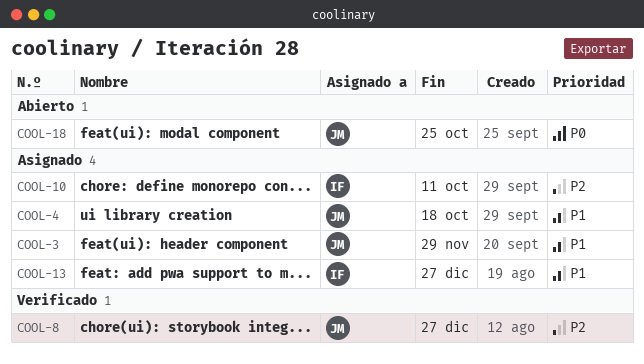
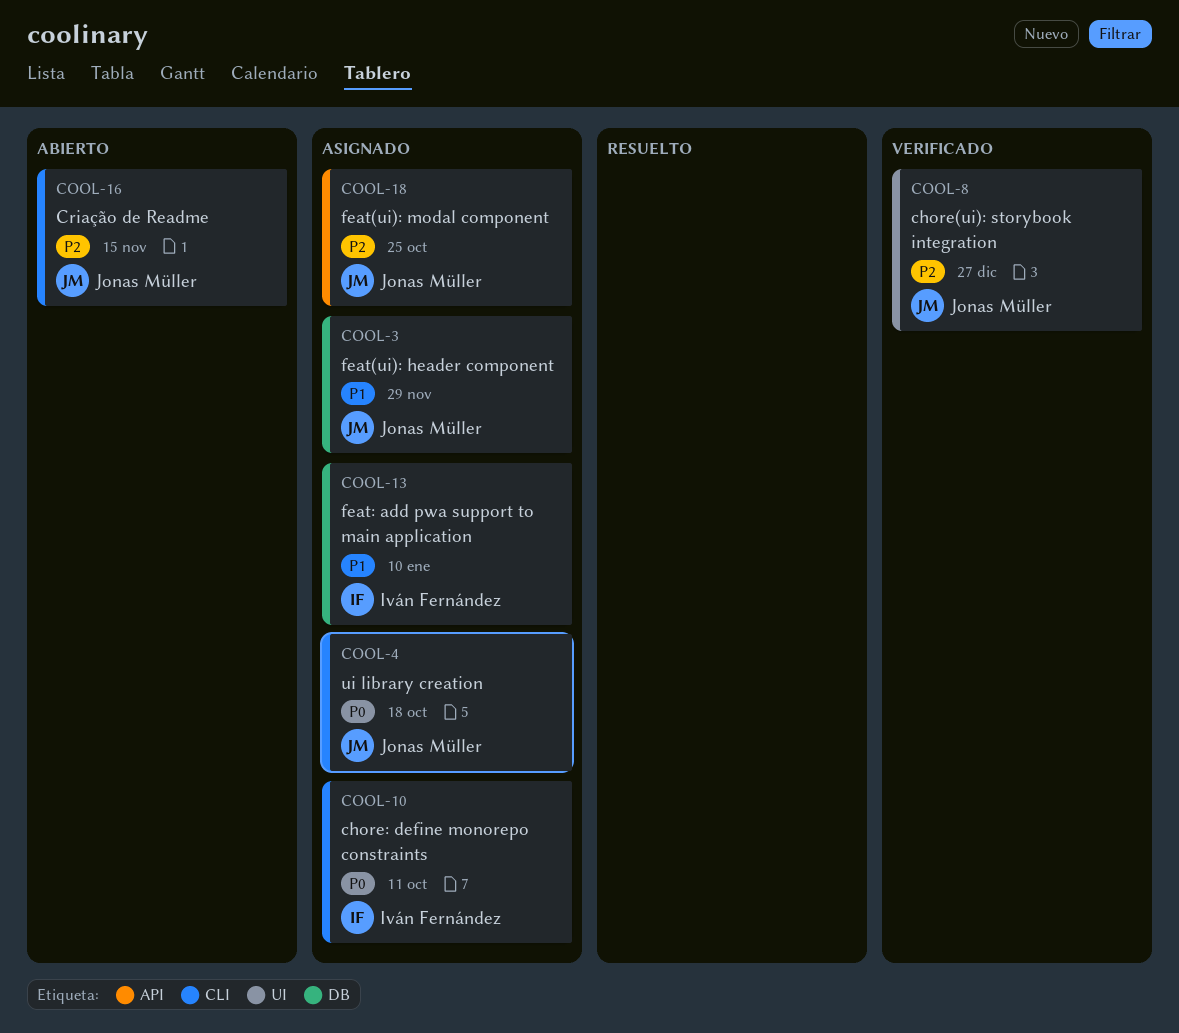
COOL-4, priority: P1 -> P0
COOL-10, priority: P2 -> P0
COOL-13, due: Dec 27 -> Jan 10
COOL-16: none -> present
COOL-18, status: Abierto -> Asignado
COOL-18, priority: P0 -> P2

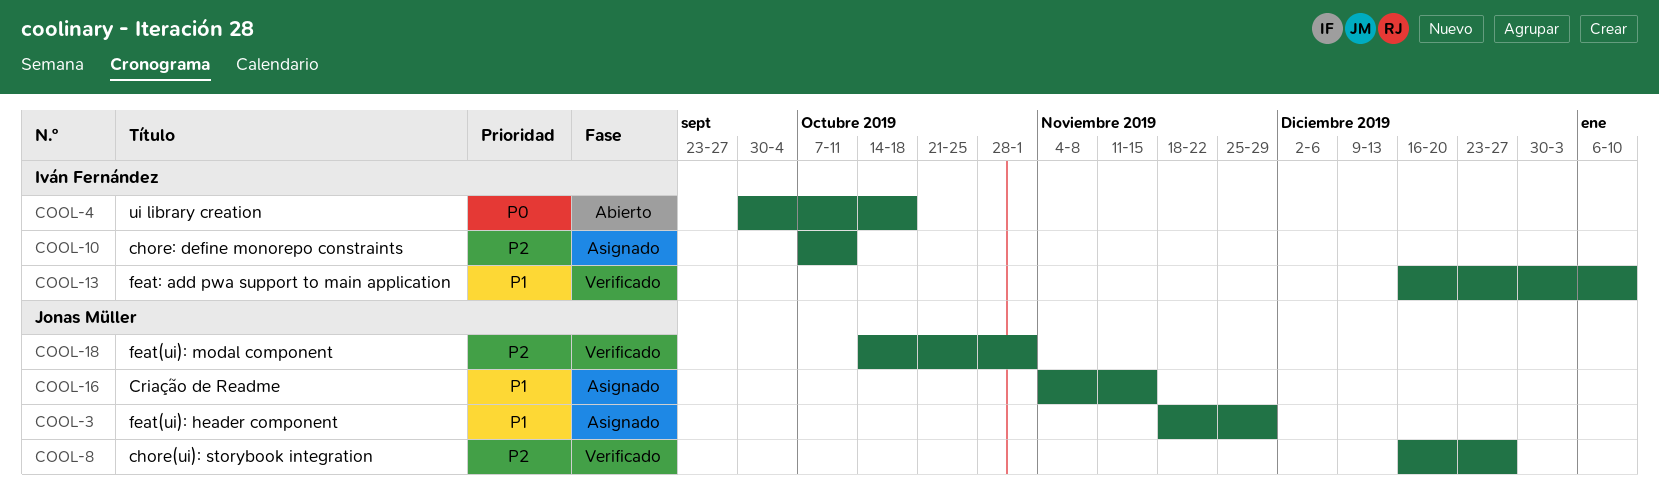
COOL-4, status: Asignado -> Abierto
COOL-4, owner: Jonas Müller -> Iván Fernández
COOL-10, priority: P0 -> P2
COOL-13, status: Asignado -> Verificado
COOL-16, status: Abierto -> Asignado
COOL-16, priority: P2 -> P1
COOL-18, status: Asignado -> Verificado
COOL-18, due: Oct 25 -> Nov 1

